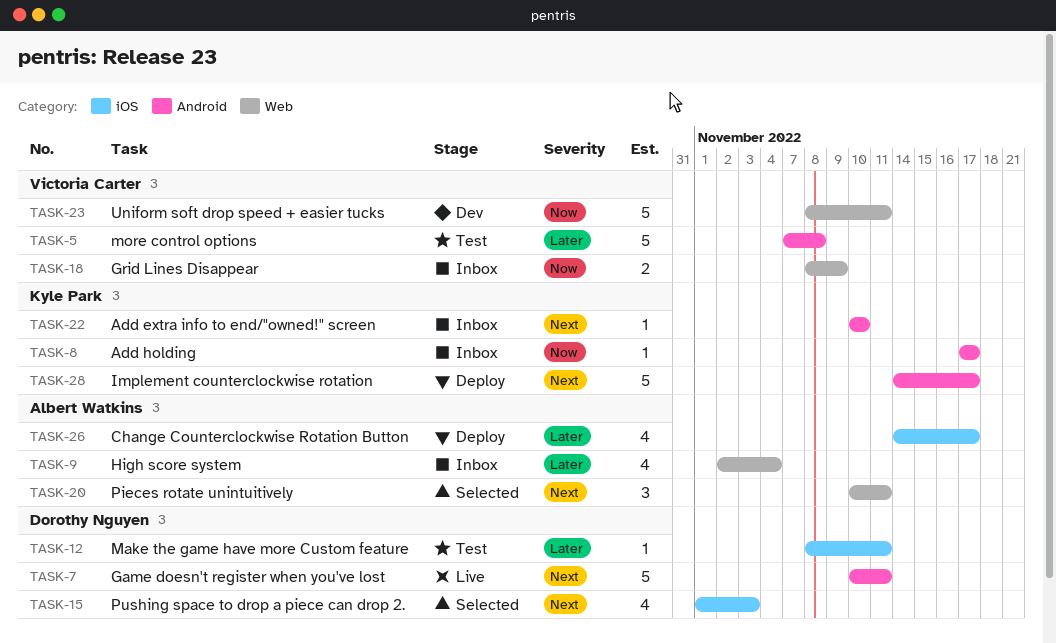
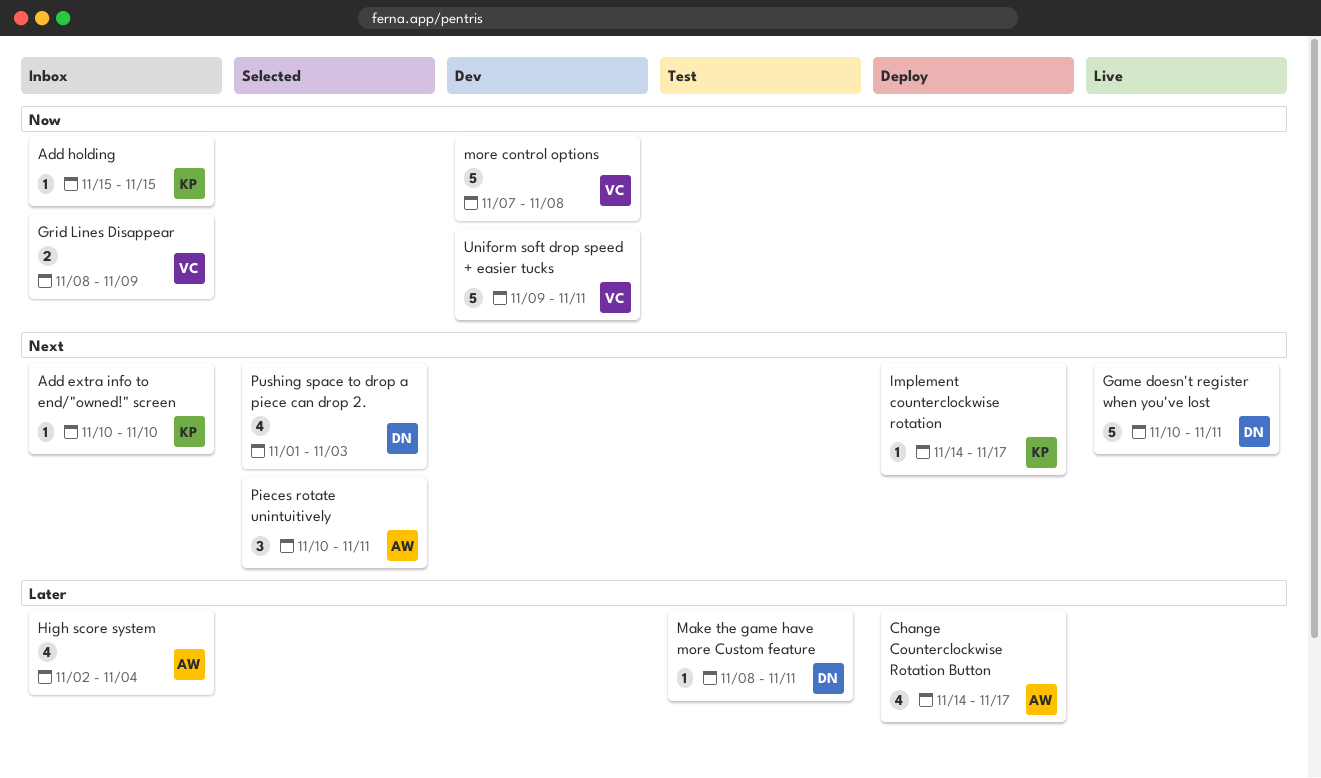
Add holding, start: Nov 17 -> Nov 15
Add holding, due: Nov 17 -> Nov 15
Implement counterclockwise rotation, estimate: 5 -> 1
more control options, status: Test -> Dev
more control options, priority: Later -> Now
Uniform soft drop speed + easier tucks, start: Nov 8 -> Nov 9

